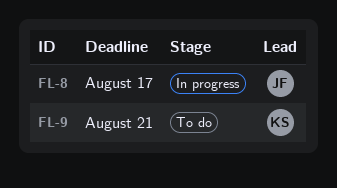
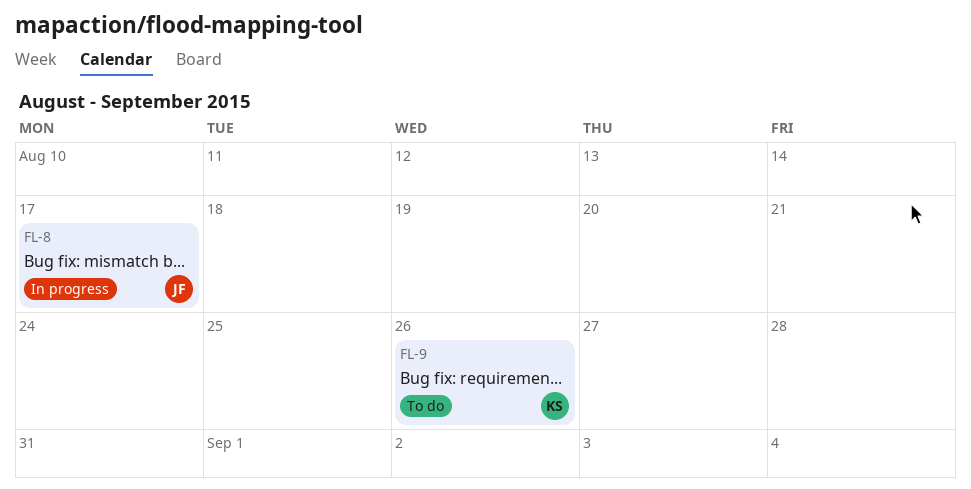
FL-9, due: Aug 21 -> Aug 26

